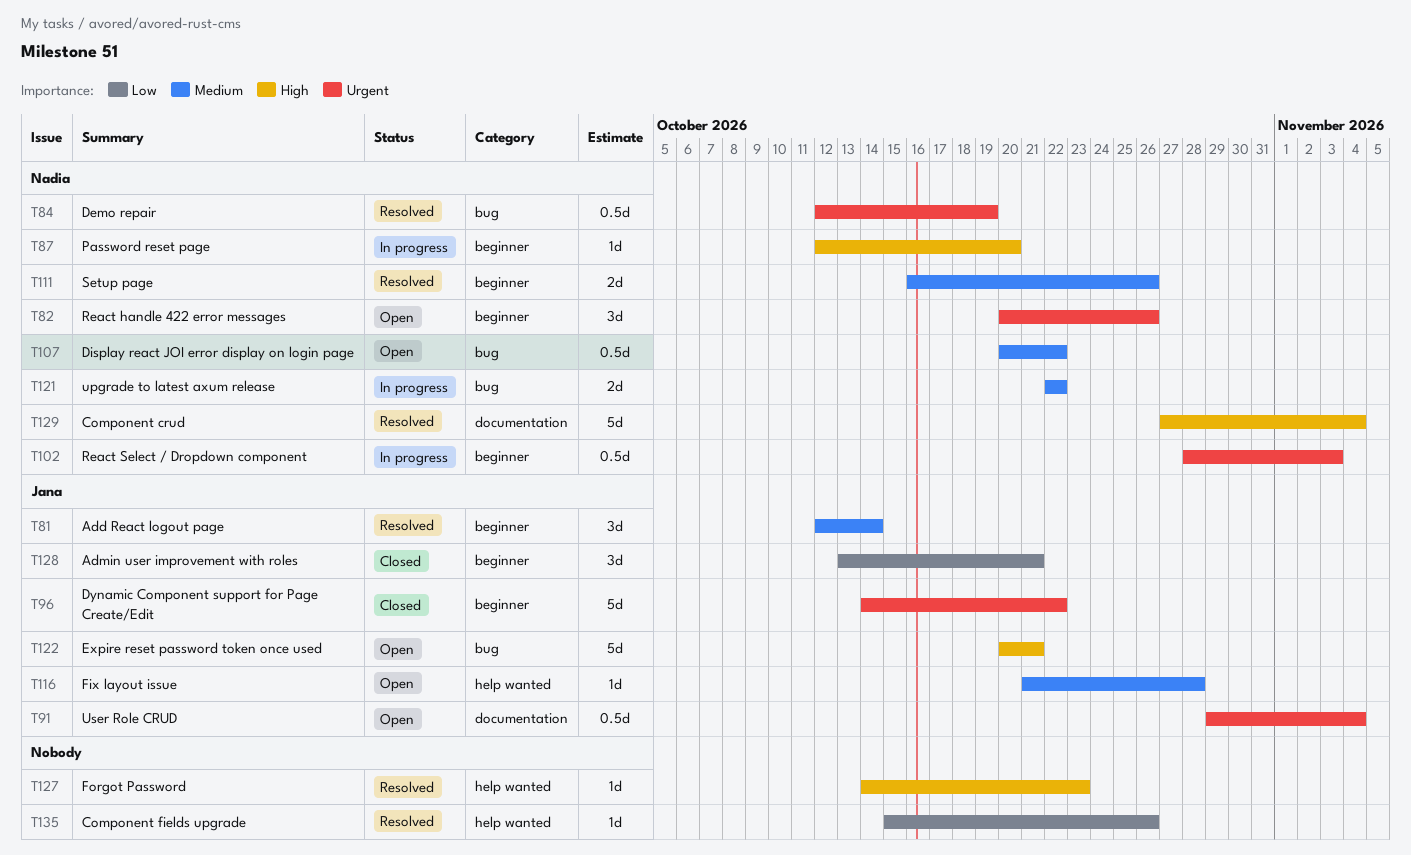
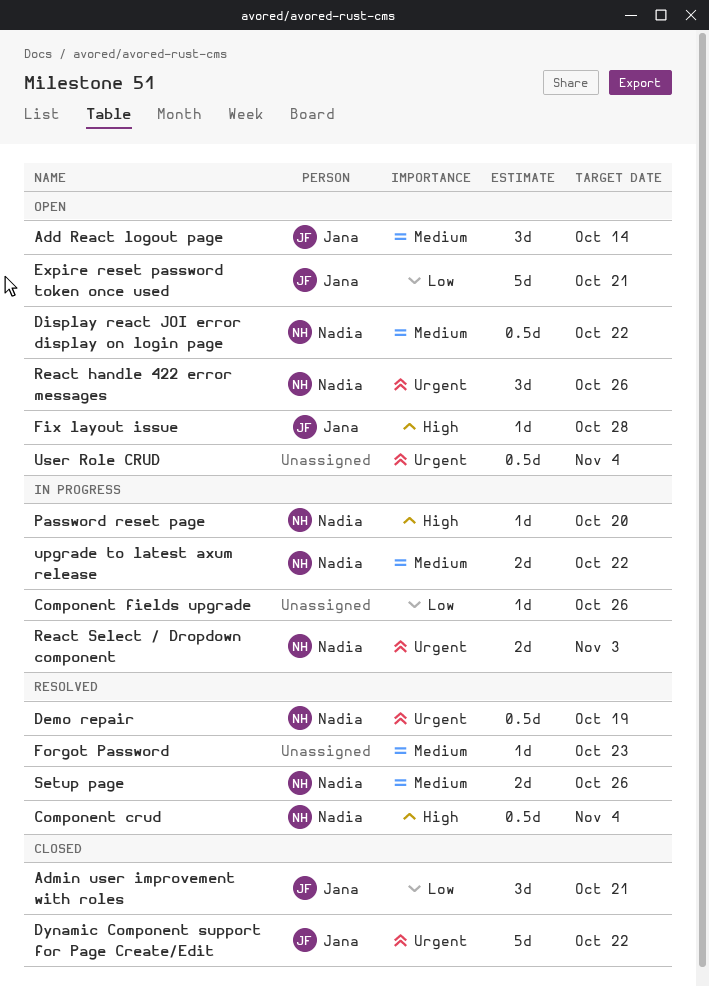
Add React logout page, status: Resolved -> Open
Component crud, estimate: 5d -> 0.5d
Component fields upgrade, status: Resolved -> In progress
Expire reset password token once used, priority: High -> Low
Fix layout issue, priority: Medium -> High
Forgot Password, priority: High -> Medium
React Select / Dropdown component, estimate: 0.5d -> 2d
User Role CRUD, owner: Jana -> none

